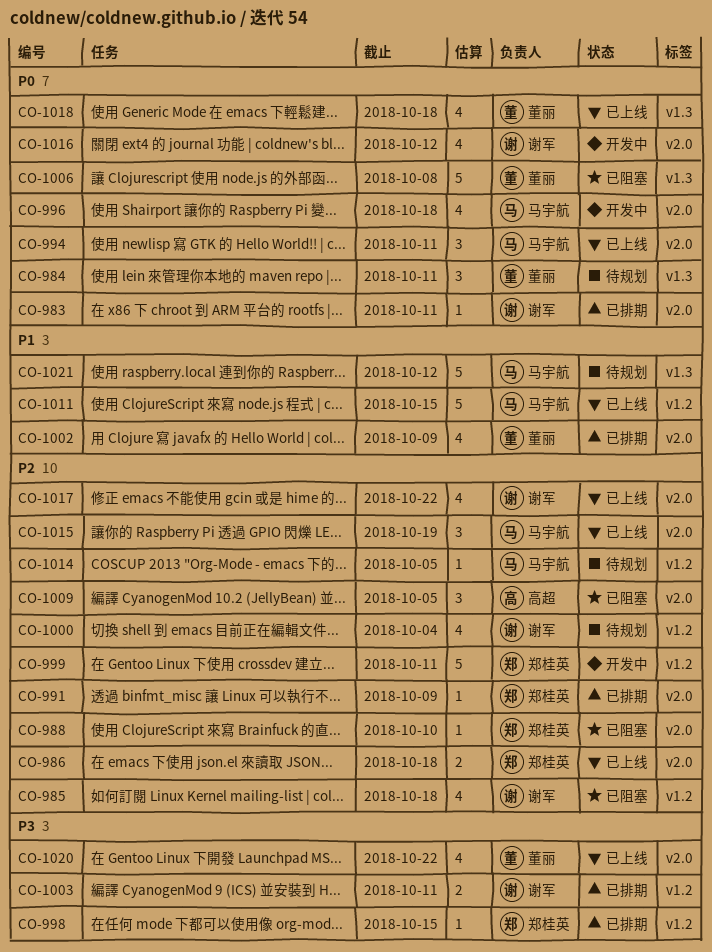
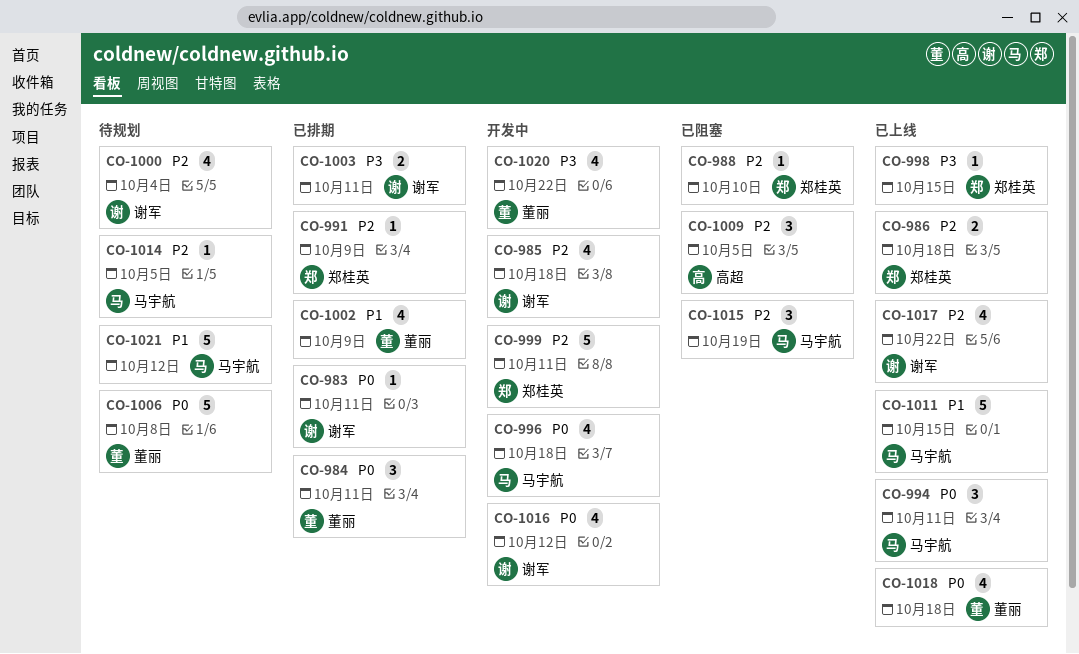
CO-984, status: 待规划 -> 已排期
CO-985, status: 已阻塞 -> 开发中
CO-998, status: 已排期 -> 已上线
CO-1006, status: 已阻塞 -> 待规划
CO-1015, status: 已上线 -> 已阻塞
CO-1020, status: 已上线 -> 开发中

